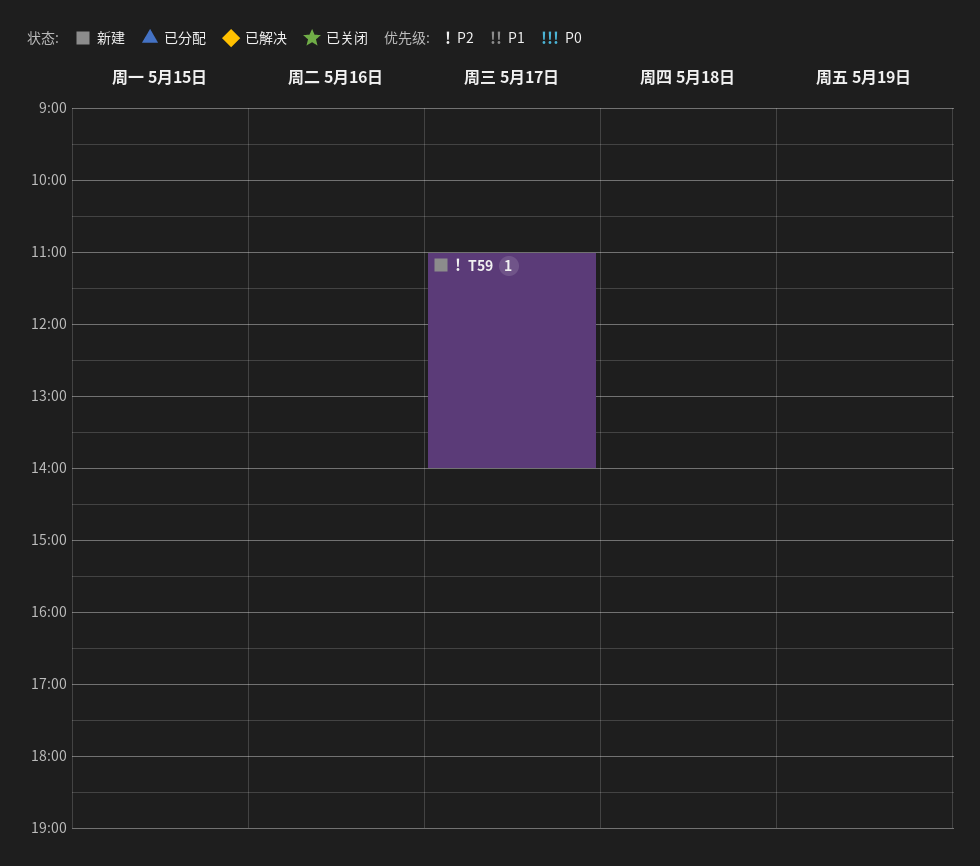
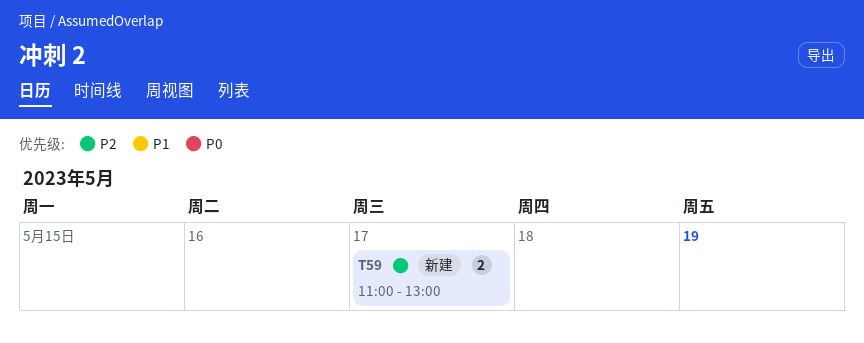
T59, estimate: 1 -> 2
T59, ends: 14:00 -> 13:00

